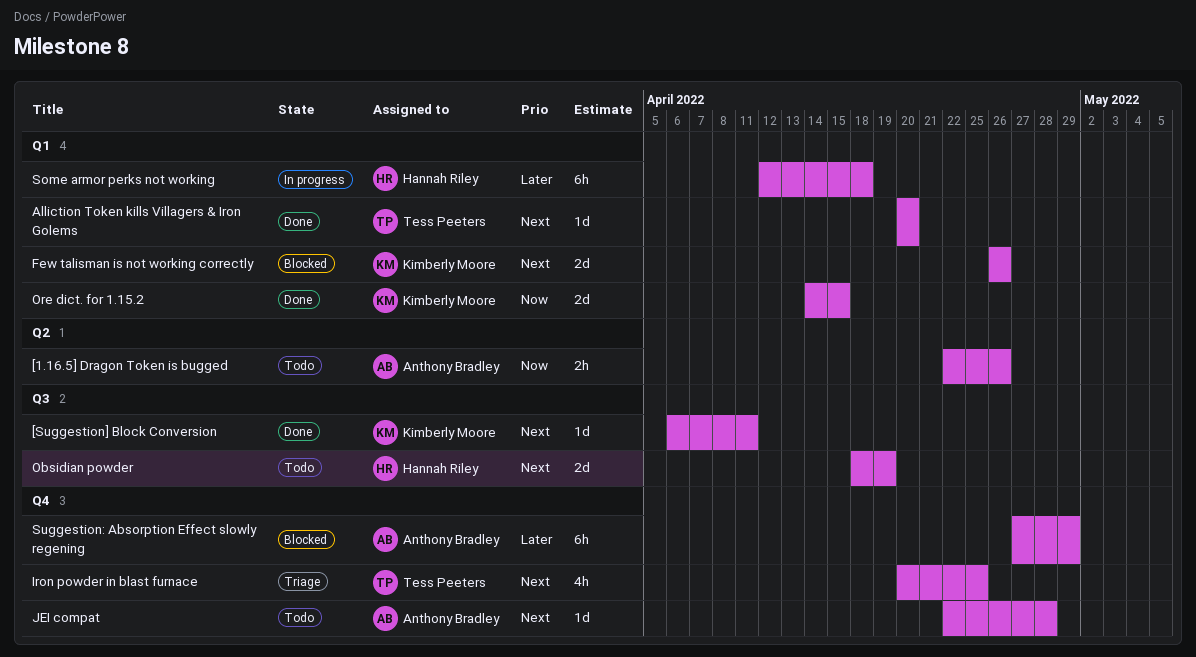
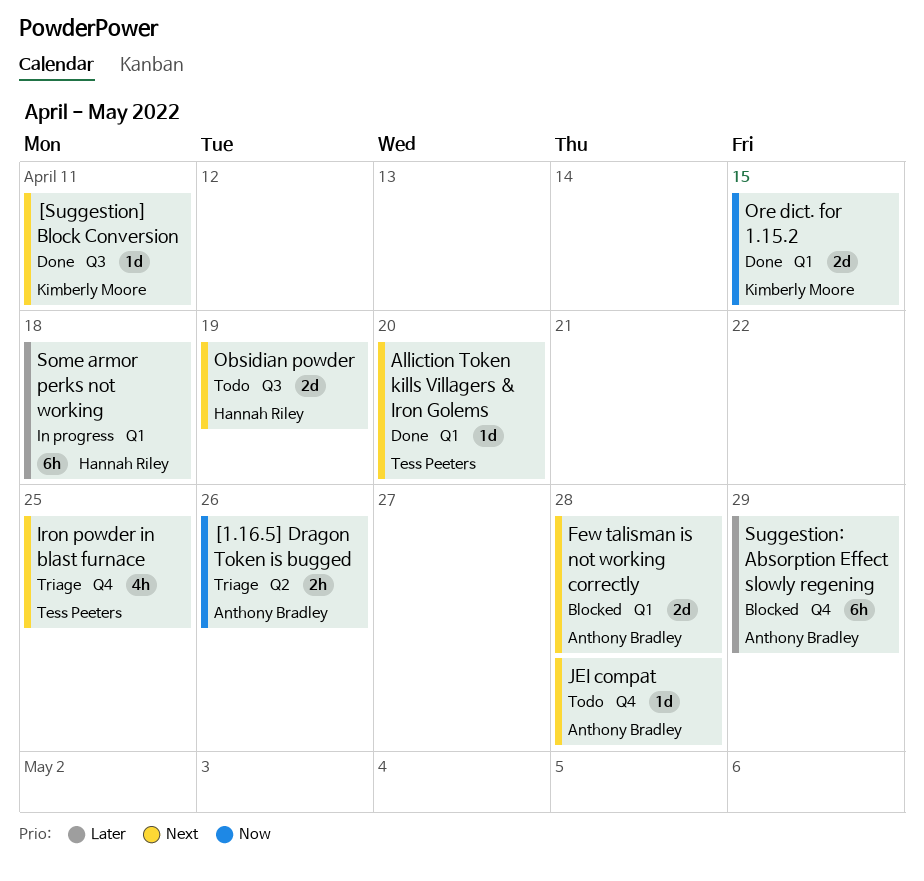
[1.16.5] Dragon Token is bugged, status: Todo -> Triage
Few talisman is not working correctly, owner: Kimberly Moore -> Anthony Bradley
Few talisman is not working correctly, due: Apr 26 -> Apr 28

